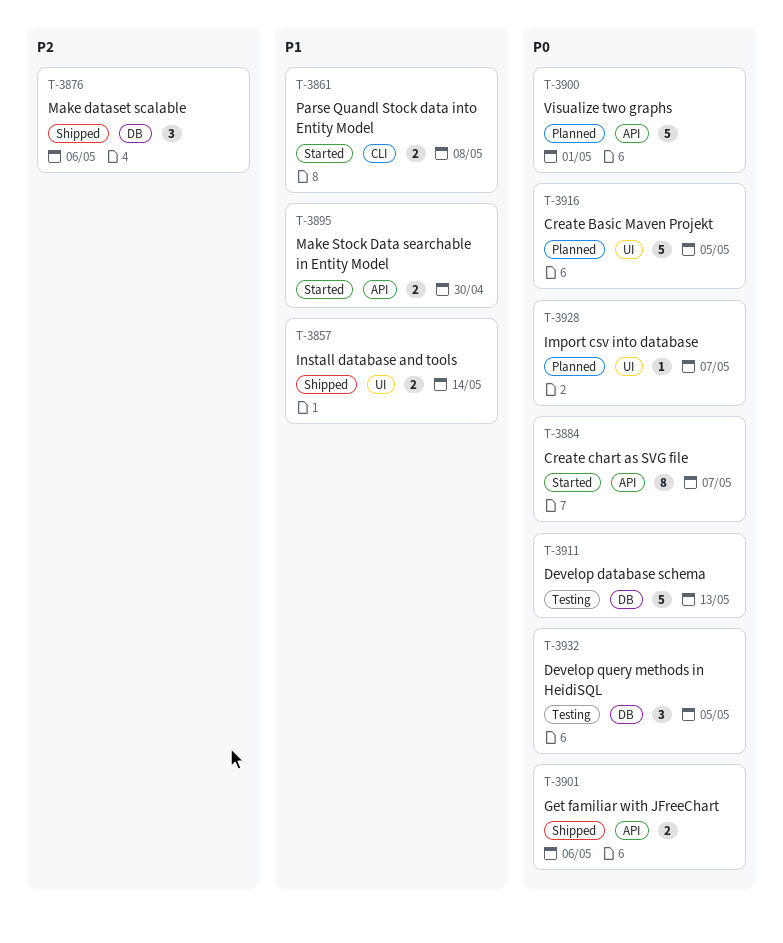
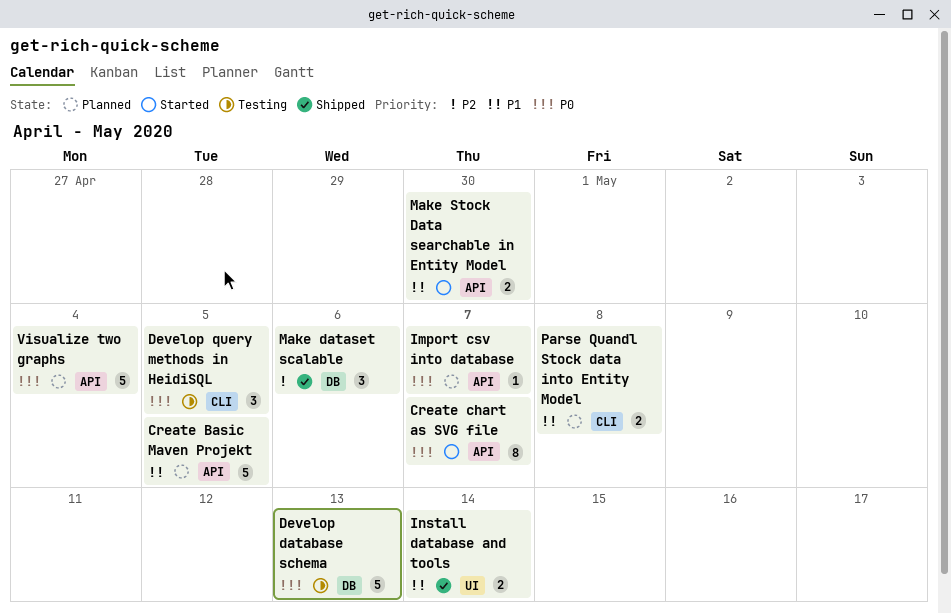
Create Basic Maven Projekt, priority: P0 -> P1
Create Basic Maven Projekt, label: UI -> API
Develop query methods in HeidiSQL, label: DB -> CLI
Get familiar with JFreeChart: present -> none
Import csv into database, label: UI -> API
Parse Quandl Stock data into Entity Model, status: Started -> Planned
Visualize two graphs, due: May 1 -> May 4

